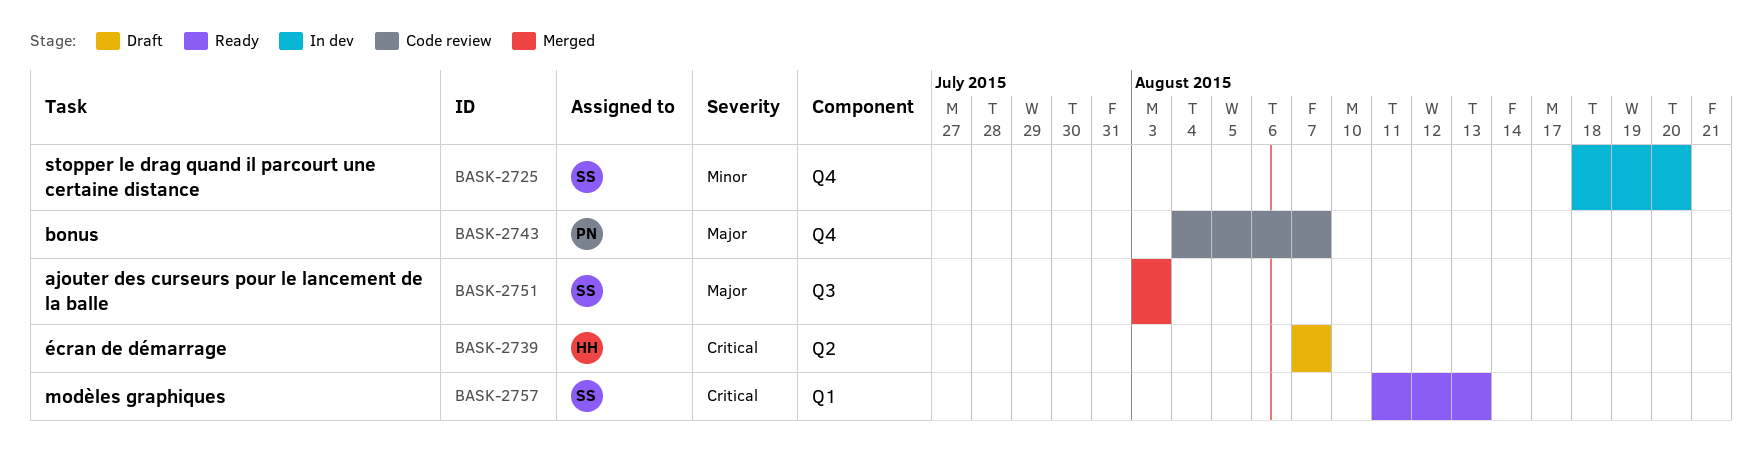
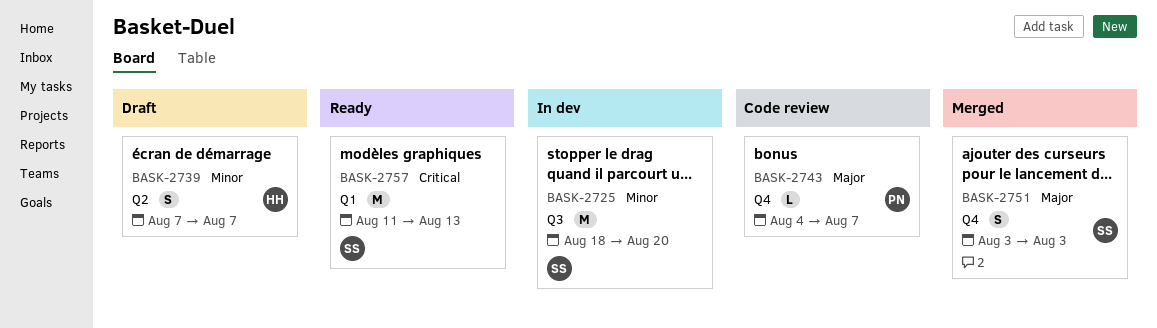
BASK-2725, label: Q4 -> Q3
BASK-2739, priority: Critical -> Minor
BASK-2751, label: Q3 -> Q4

